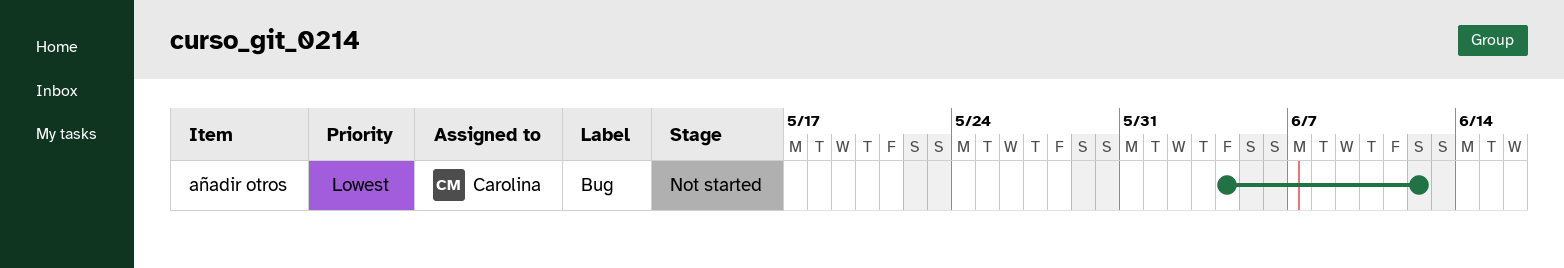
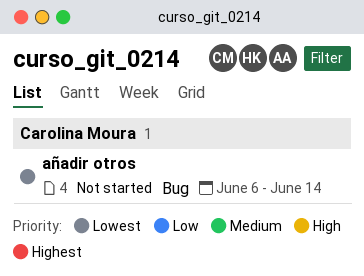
añadir otros, start: Jun 4 -> Jun 6
añadir otros, due: Jun 12 -> Jun 14

